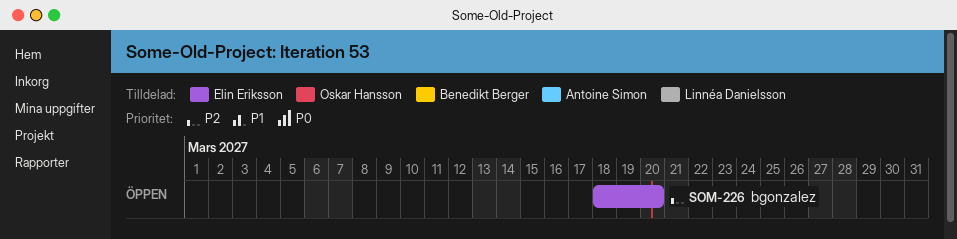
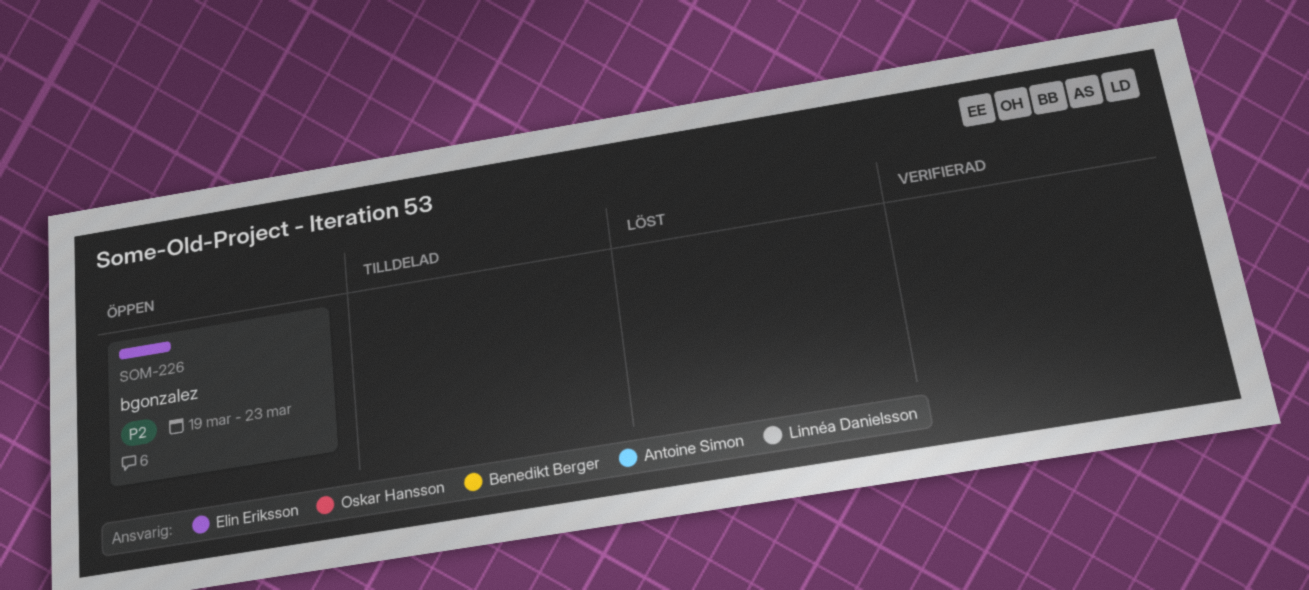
SOM-226, start: Mar 18 -> Mar 19
SOM-226, due: Mar 20 -> Mar 23

